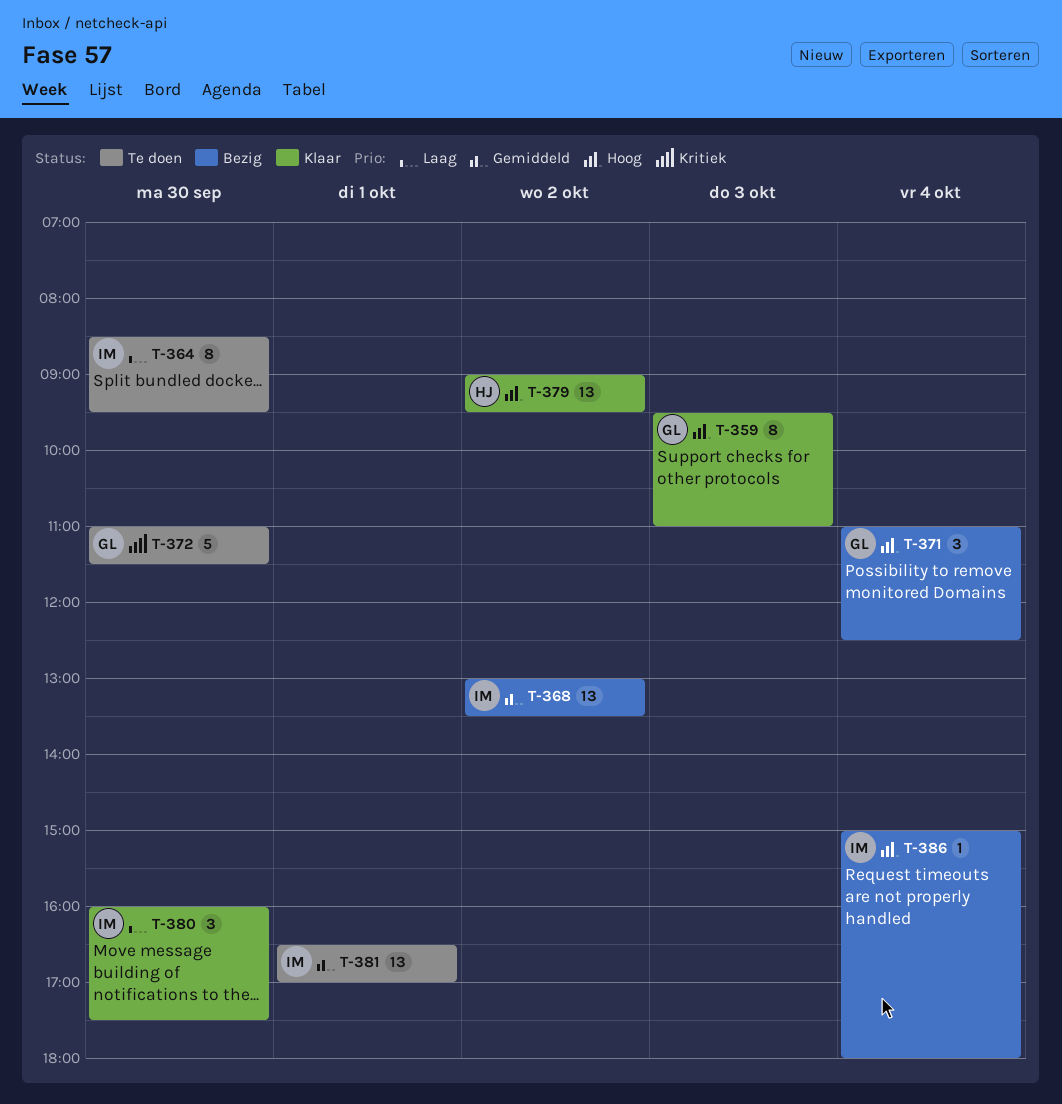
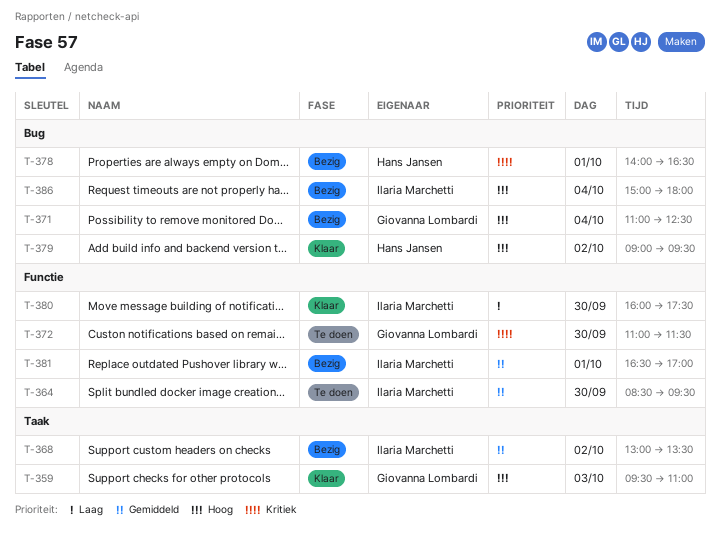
T-364, priority: Laag -> Gemiddeld
T-378: none -> present
T-381, status: Te doen -> Bezig

